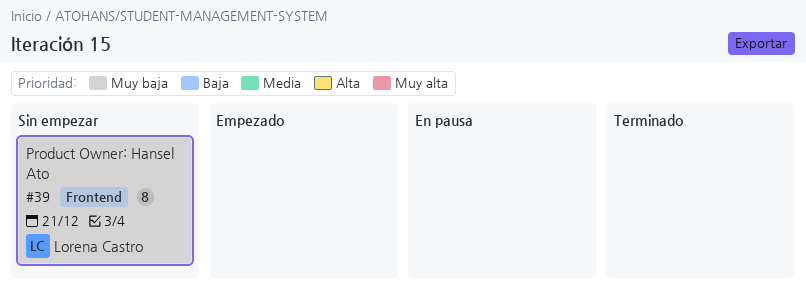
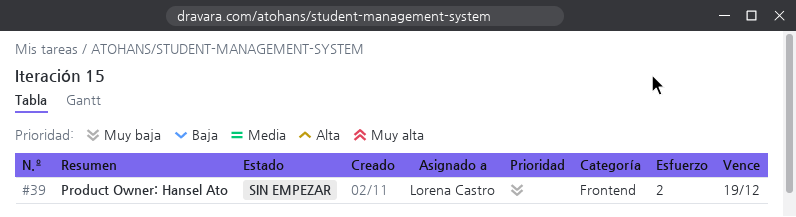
#39, estimate: 8 -> 2
#39, due: Dec 21 -> Dec 19

